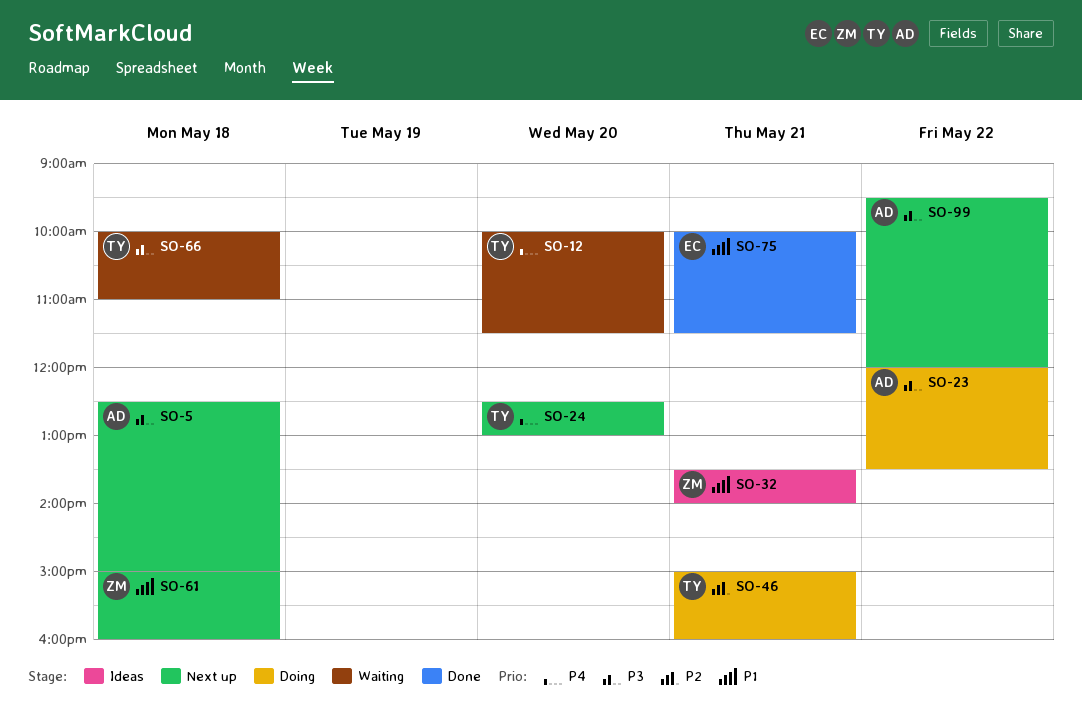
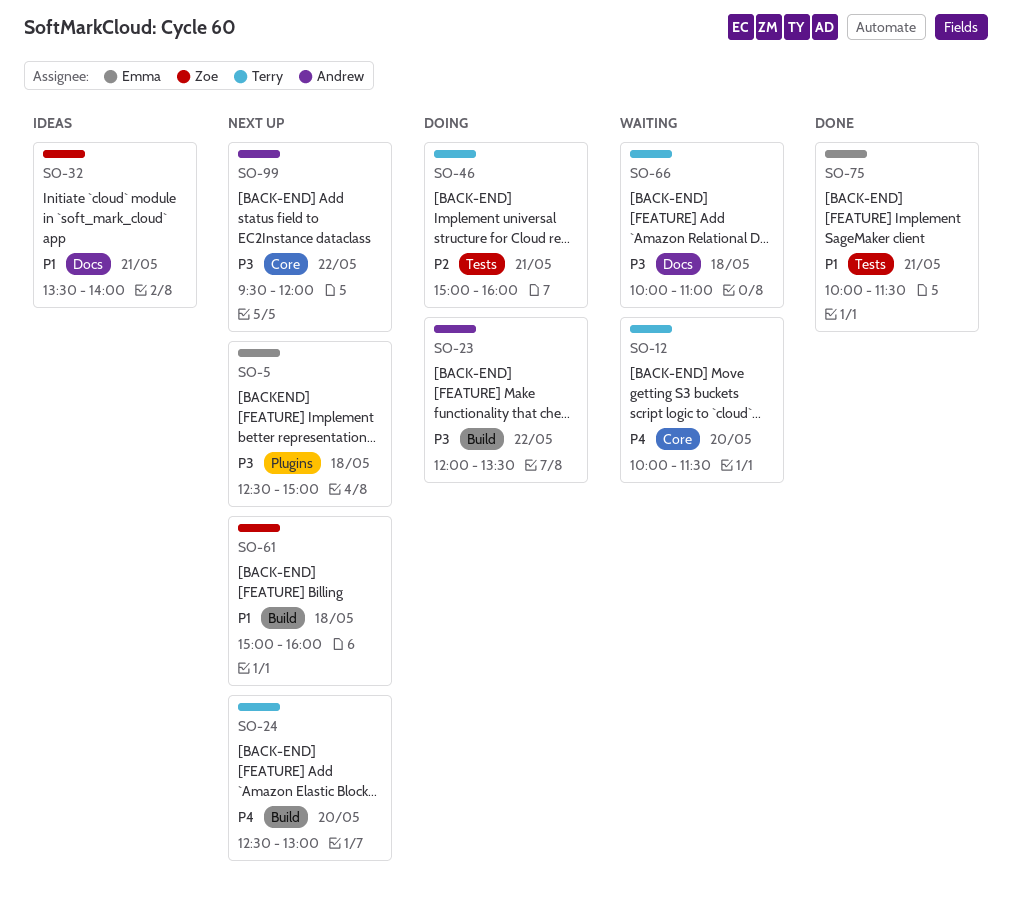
SO-5, owner: Andrew -> Emma

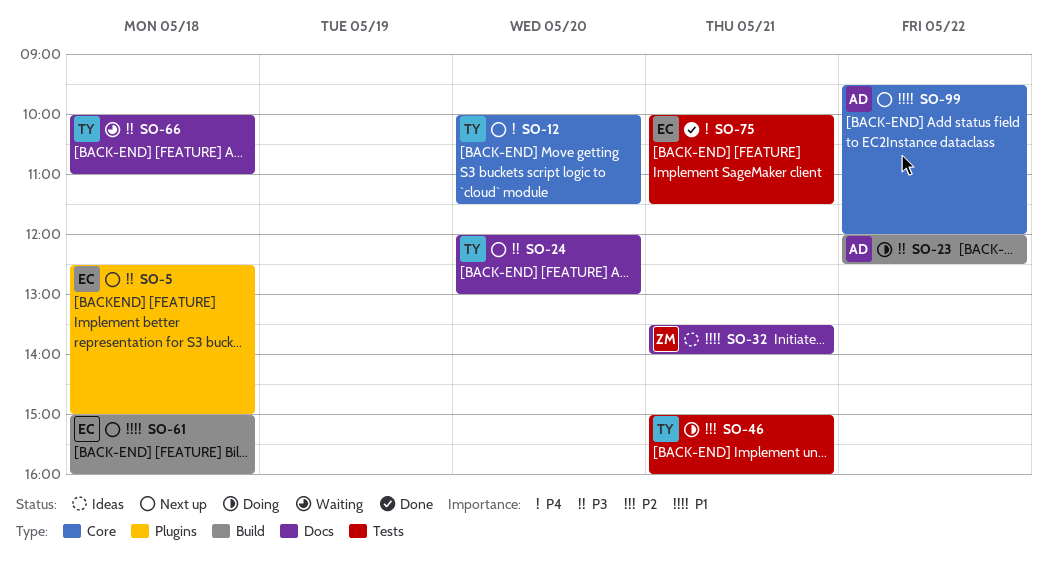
SO-12, status: Waiting -> Next up
SO-23, ends: 13:30 -> 12:30
SO-24, priority: P4 -> P3
SO-24, label: Build -> Docs
SO-24, begins: 12:30 -> 12:00
SO-61, owner: Zoe -> Emma
SO-75, priority: P1 -> P4
SO-99, priority: P3 -> P1

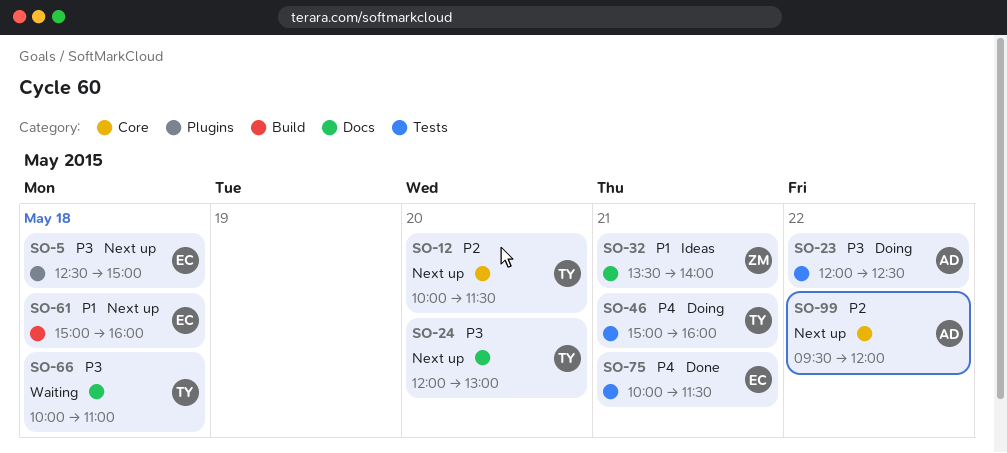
SO-12, priority: P4 -> P2
SO-23, label: Build -> Tests
SO-46, priority: P2 -> P4
SO-99, priority: P1 -> P2

